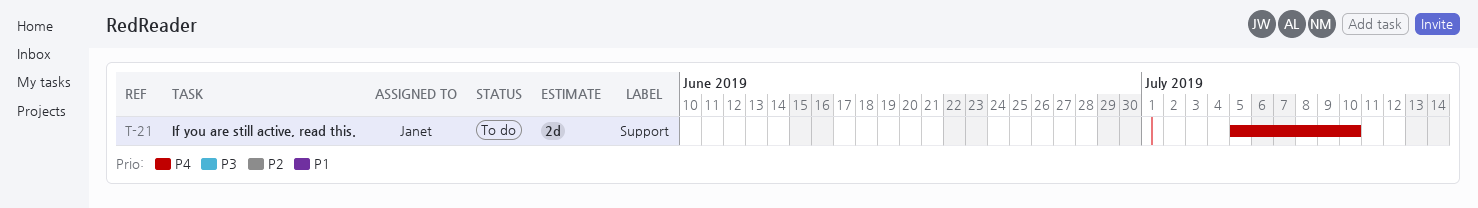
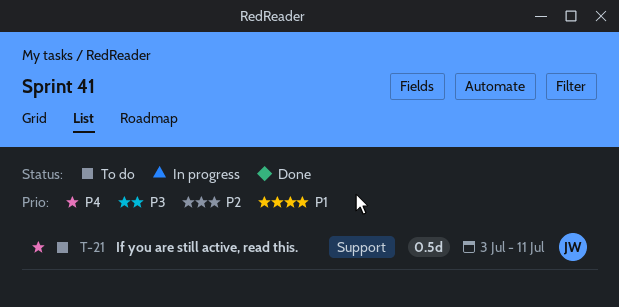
T-21, estimate: 2d -> 0.5d
T-21, start: Jul 5 -> Jul 3
T-21, due: Jul 10 -> Jul 11

